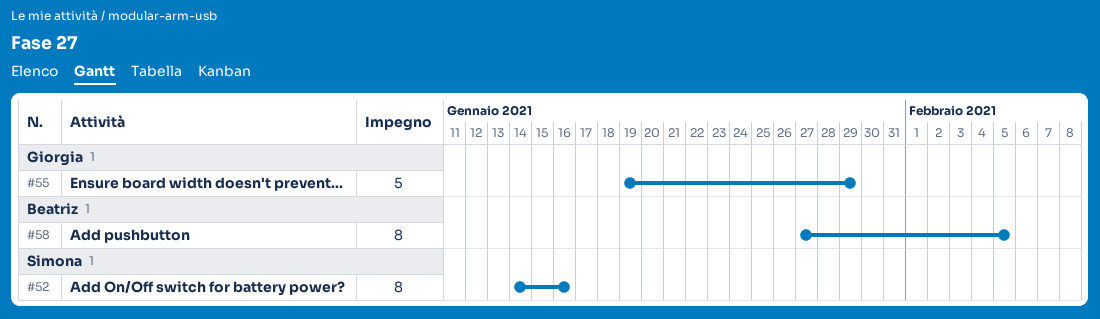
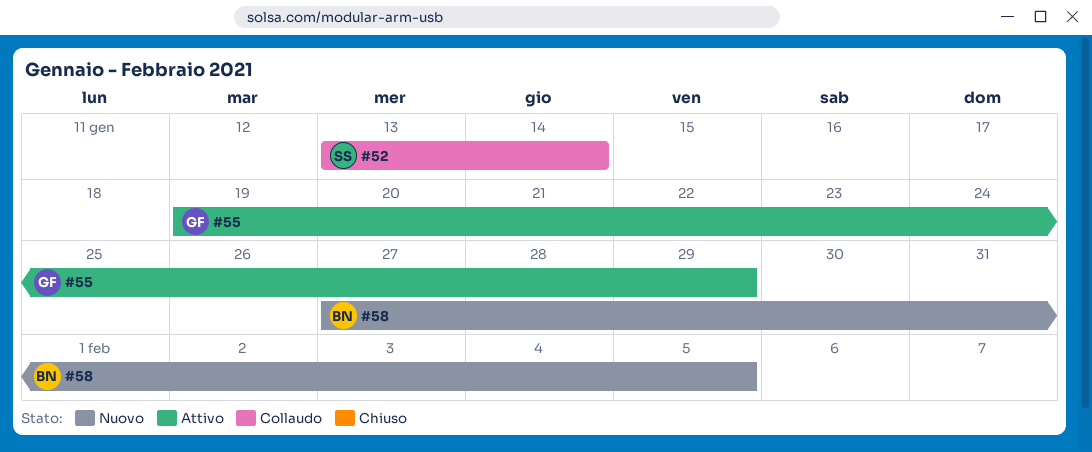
#52, start: Jan 14 -> Jan 13
#52, due: Jan 16 -> Jan 14

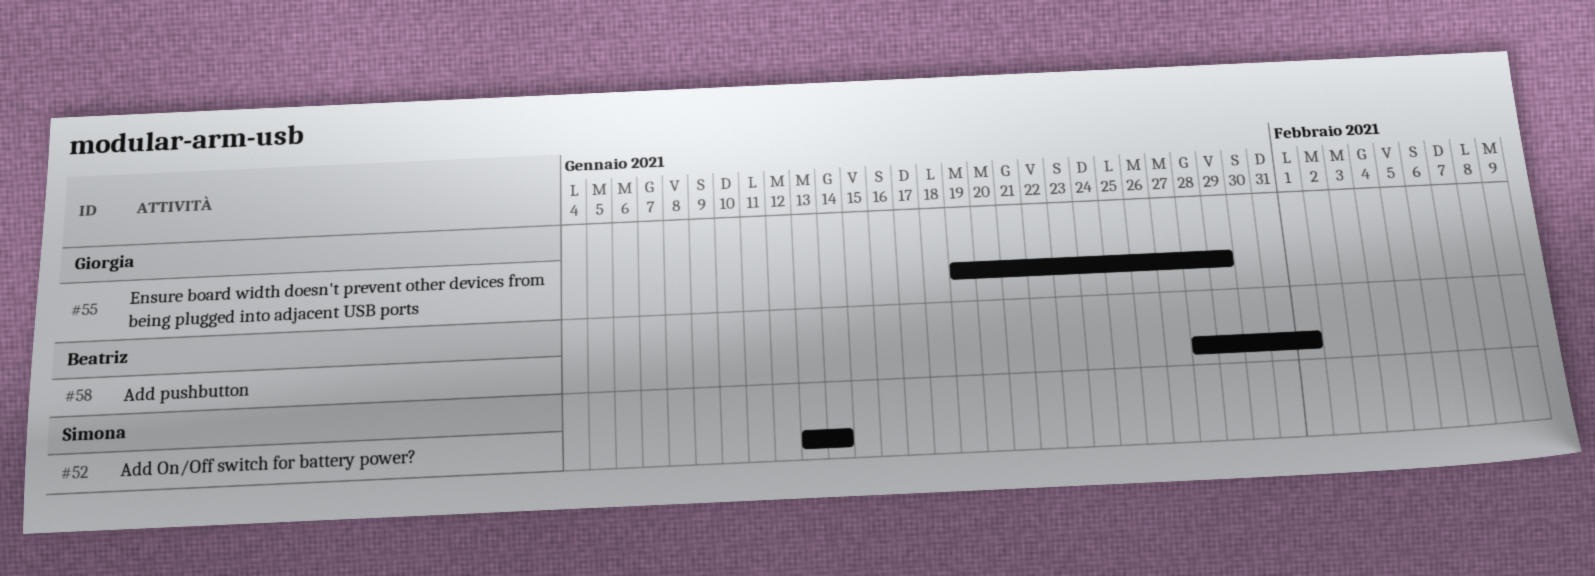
#58, start: Jan 27 -> Jan 28
#58, due: Feb 5 -> Feb 1

